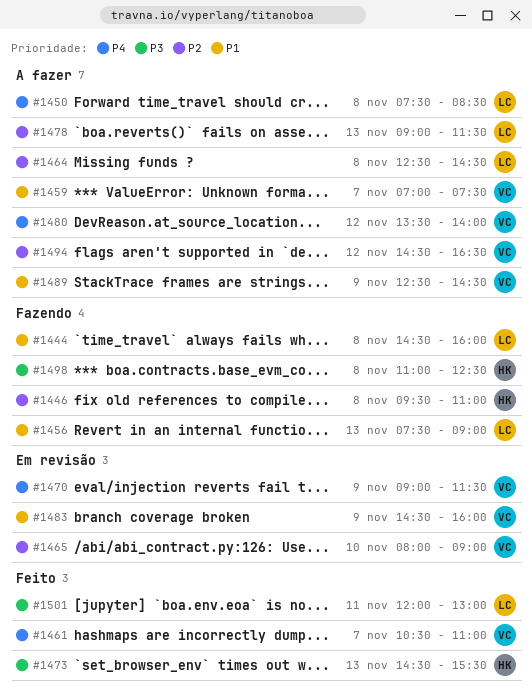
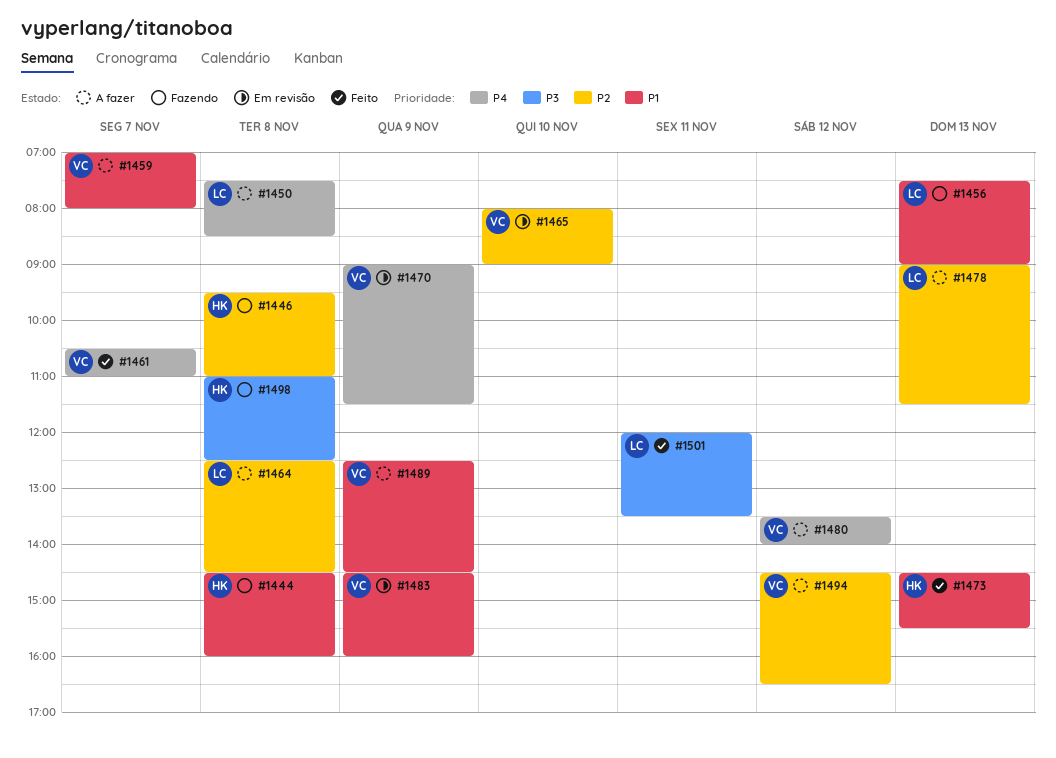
#1444, owner: LC -> HK
#1459, ends: 07:30 -> 08:00
#1473, priority: P3 -> P1
#1501, ends: 13:00 -> 13:30

